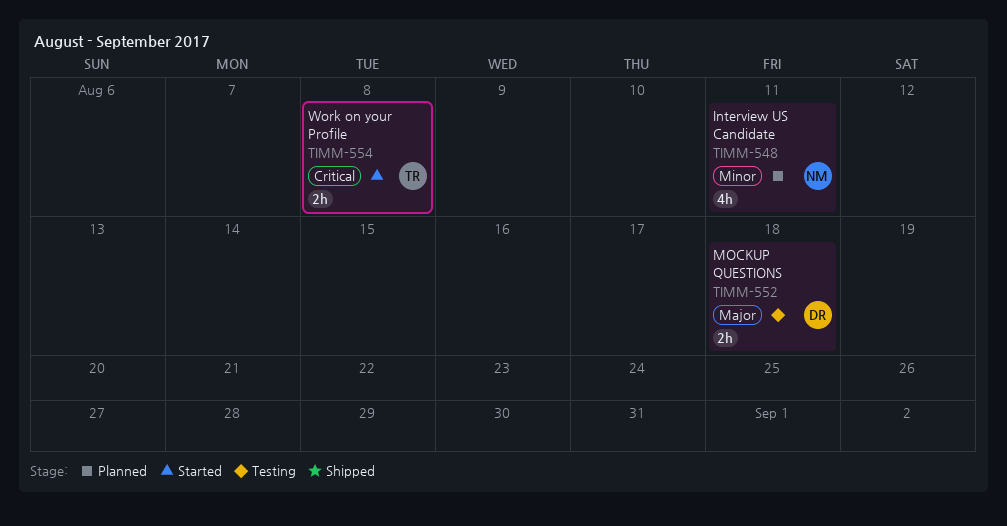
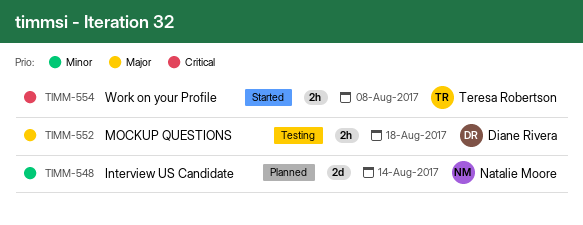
TIMM-548, estimate: 4h -> 2d
TIMM-548, due: Aug 11 -> Aug 14

